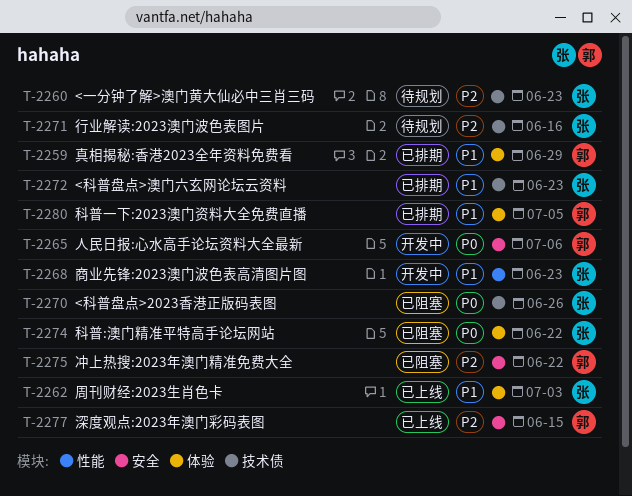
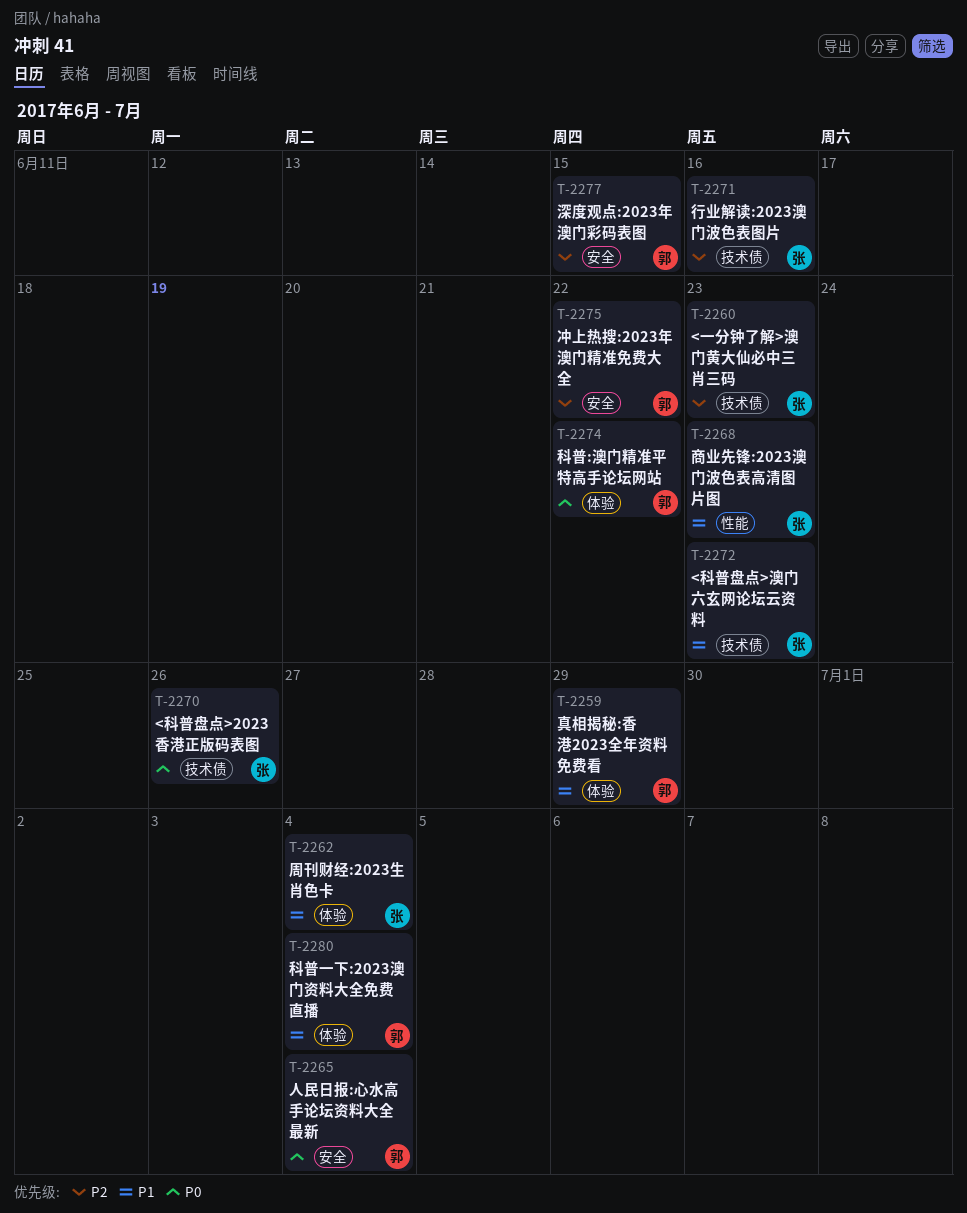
T-2262, due: Jul 3 -> Jul 4
T-2265, due: Jul 6 -> Jul 4
T-2274, owner: 张 -> 郭
T-2280, due: Jul 5 -> Jul 4

